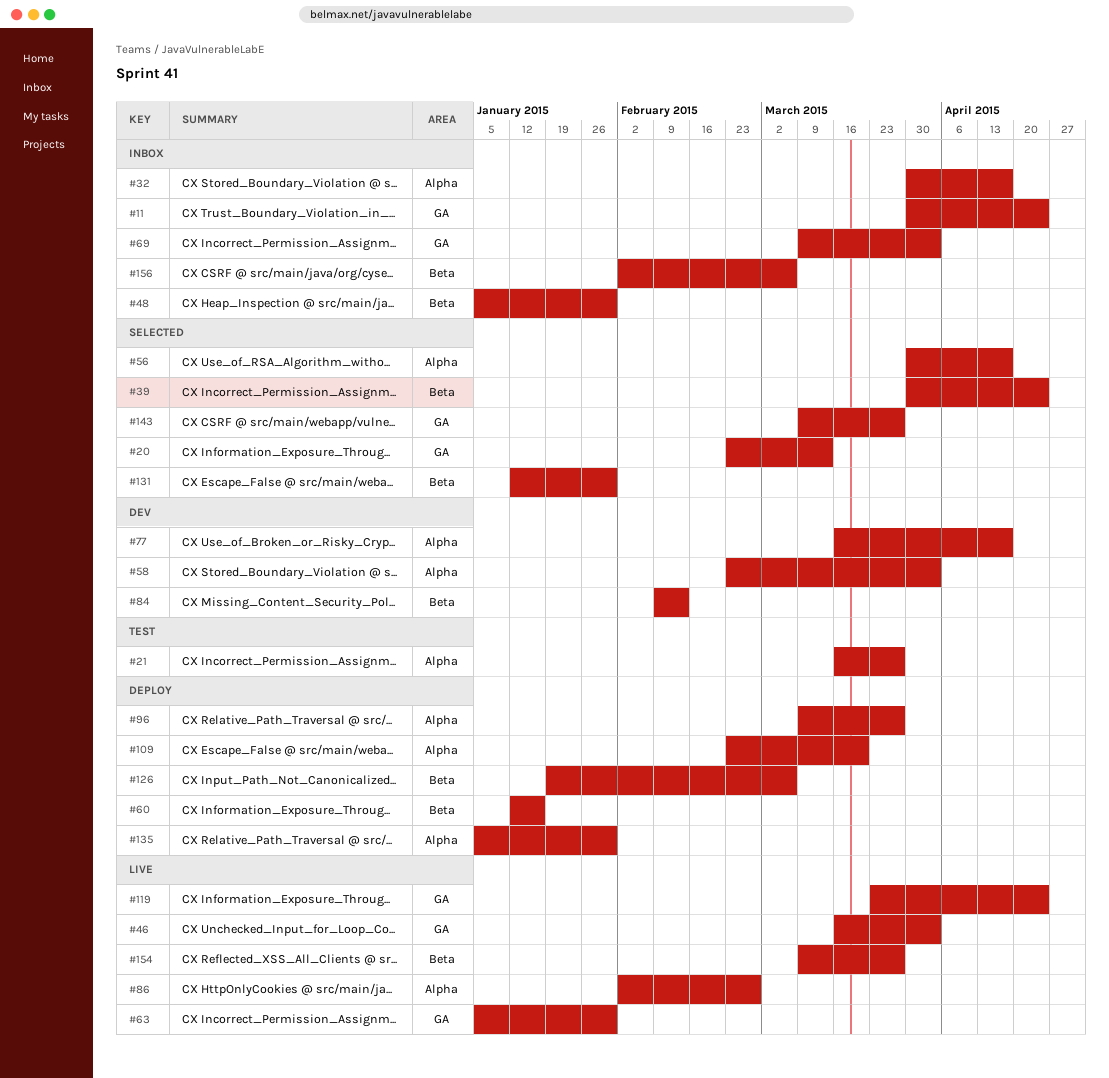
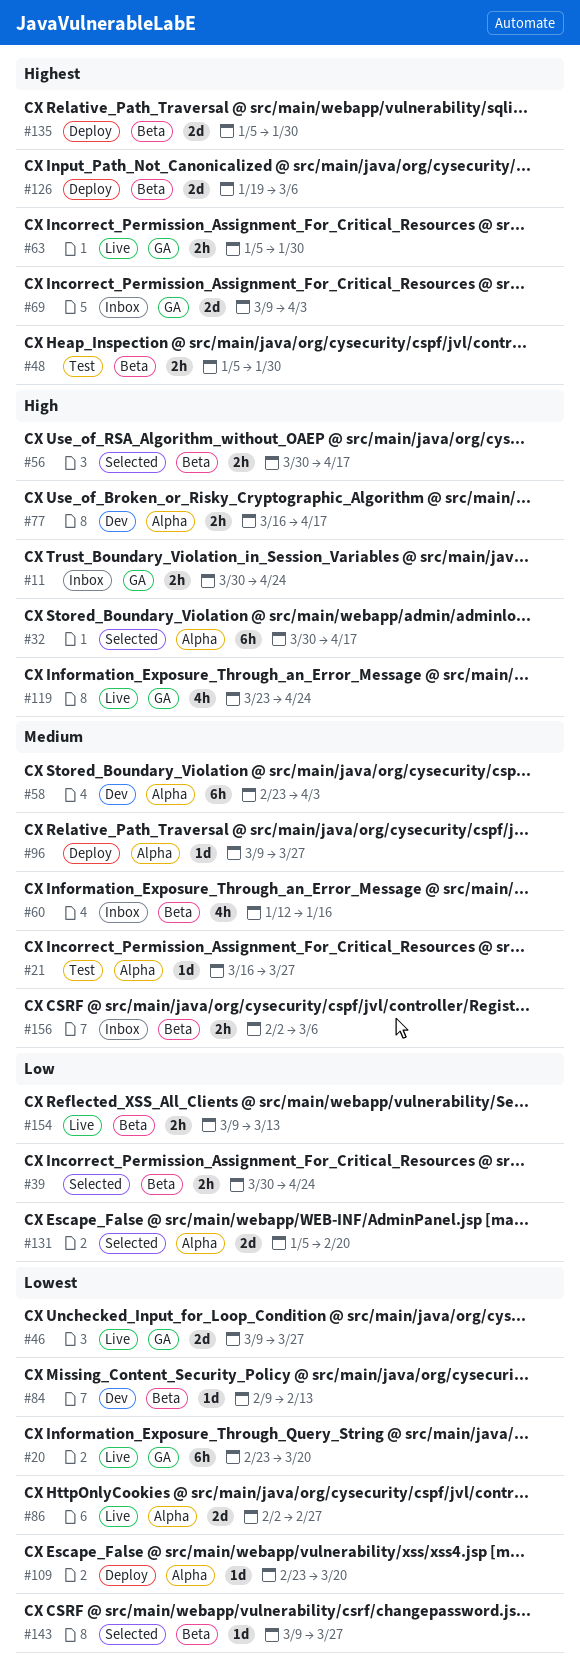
#20, status: Selected -> Live
#20, due: Mar 13 -> Mar 20
#32, status: Inbox -> Selected
#46, start: Mar 16 -> Mar 9
#46, due: Apr 3 -> Mar 27
#48, status: Inbox -> Test
#56, label: Alpha -> Beta
#60, status: Deploy -> Inbox
#131, label: Beta -> Alpha
#131, start: Jan 12 -> Jan 5
#131, due: Jan 30 -> Feb 20
#135, label: Alpha -> Beta
#143, label: GA -> Beta
#154, due: Mar 27 -> Mar 13

